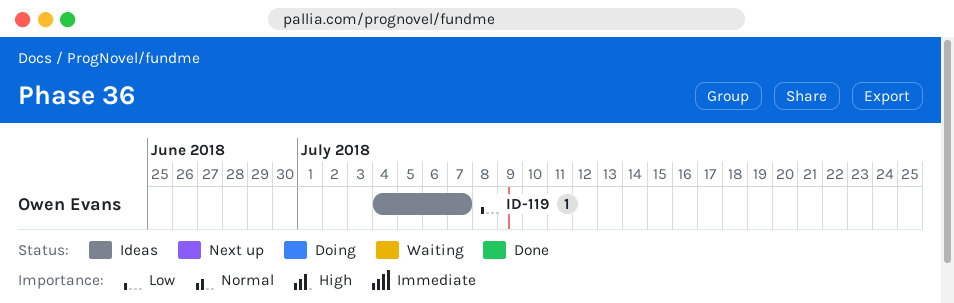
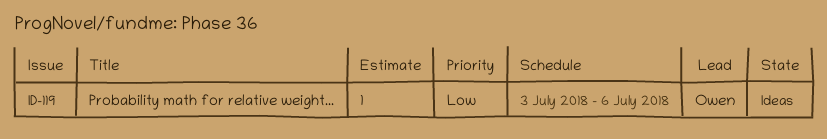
ID-119, start: Jul 4 -> Jul 3
ID-119, due: Jul 7 -> Jul 6

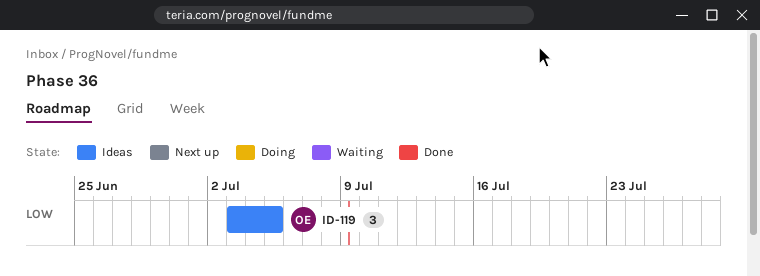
ID-119, estimate: 1 -> 3
ID-119, due: Jul 6 -> Jul 5

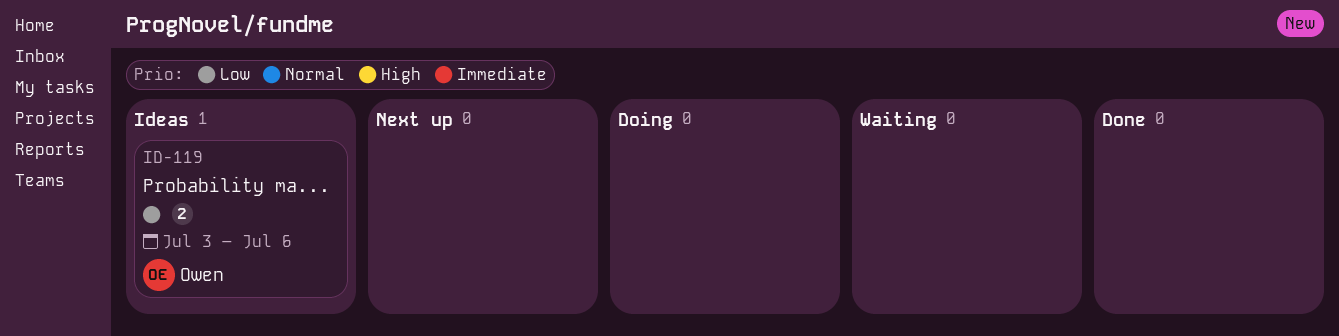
ID-119, estimate: 3 -> 2
ID-119, due: Jul 5 -> Jul 6

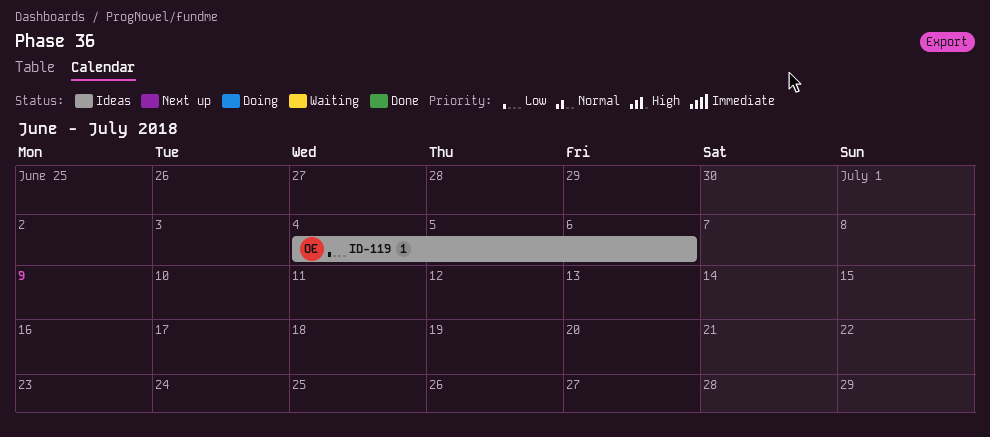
ID-119, estimate: 2 -> 1
ID-119, start: Jul 3 -> Jul 4

